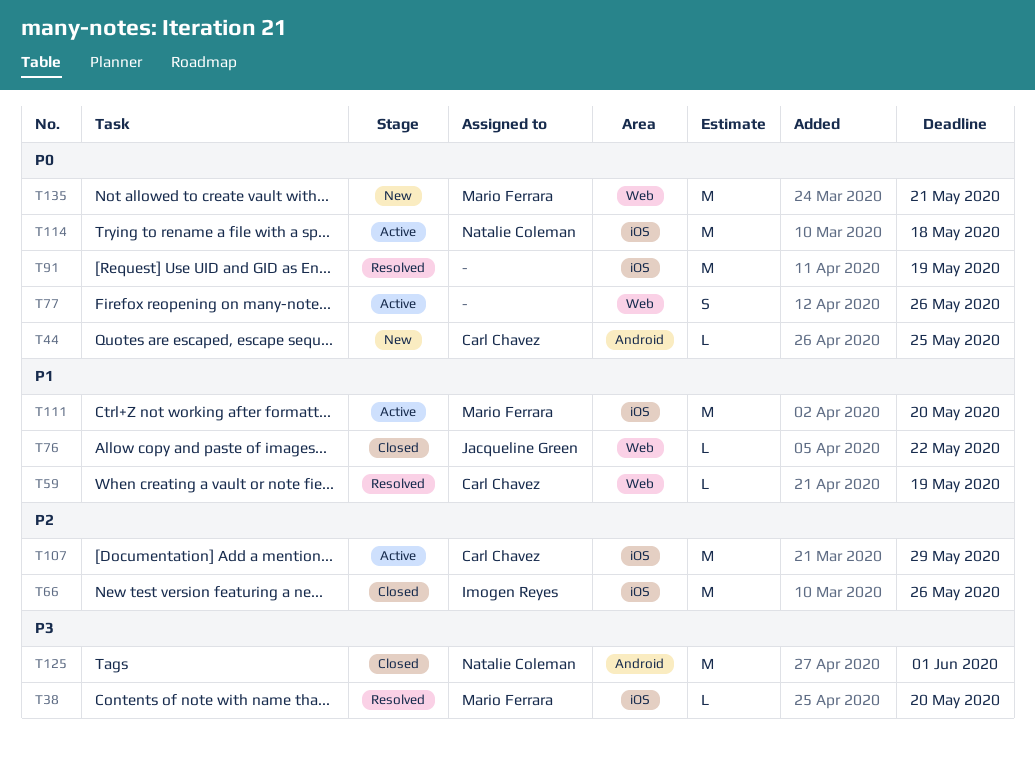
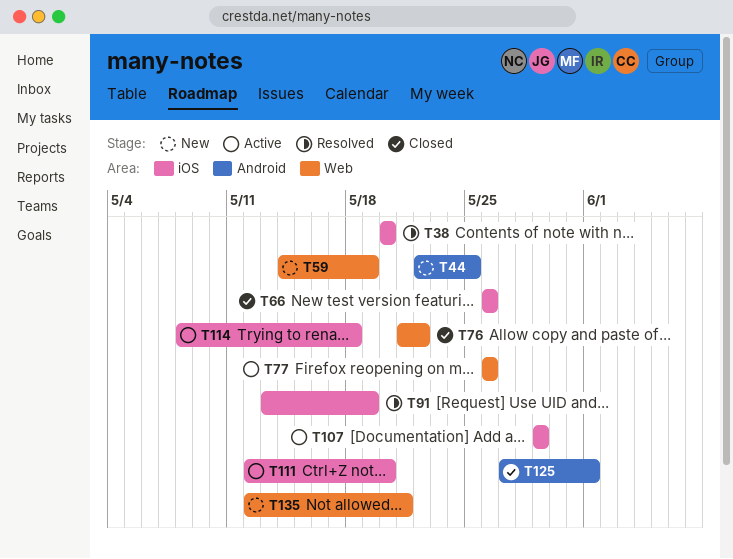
T59, status: Resolved -> New

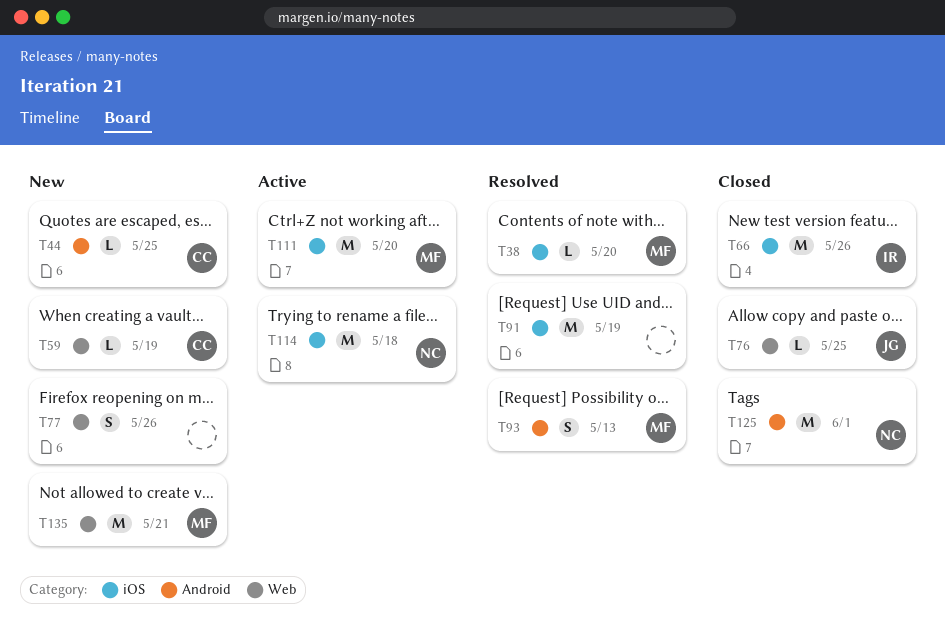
T76, due: May 22 -> May 25
T77, status: Active -> New
T93: none -> present
T107: present -> none

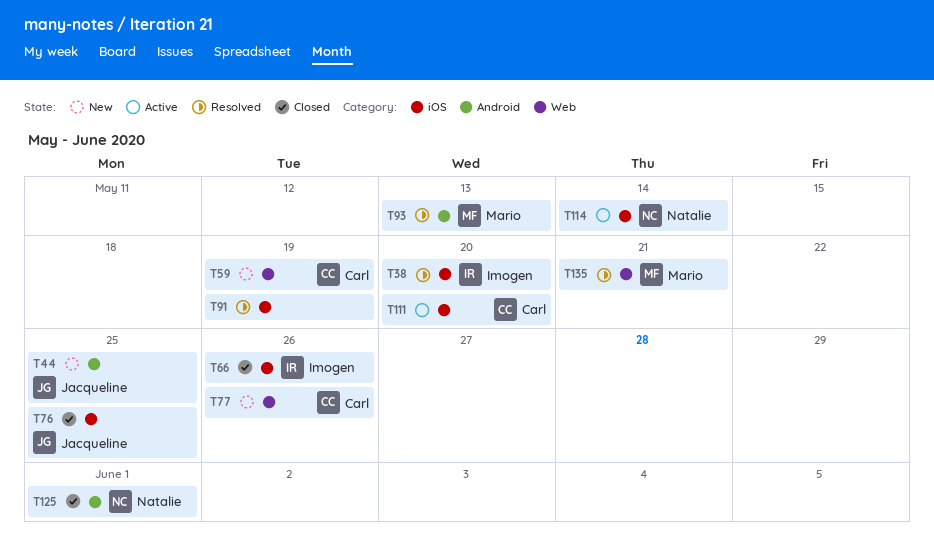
T38, owner: Mario -> Imogen
T44, owner: Carl -> Jacqueline
T76, label: Web -> iOS
T77, owner: none -> Carl
T111, owner: Mario -> Carl
T114, due: May 18 -> May 14
T135, status: New -> Resolved

